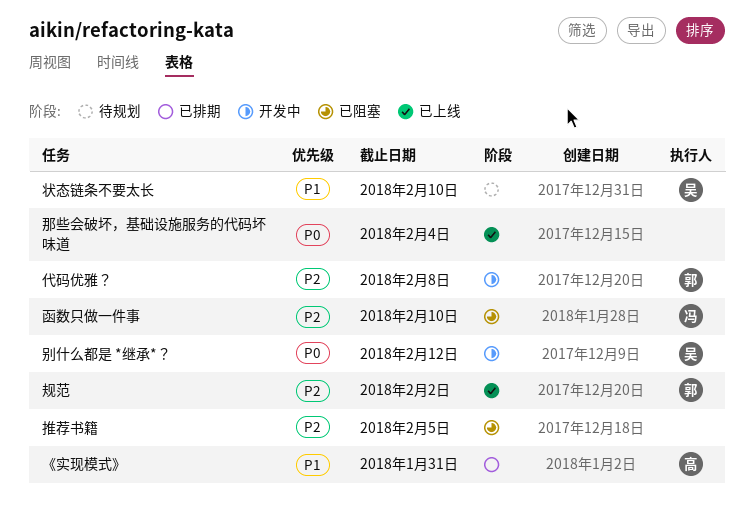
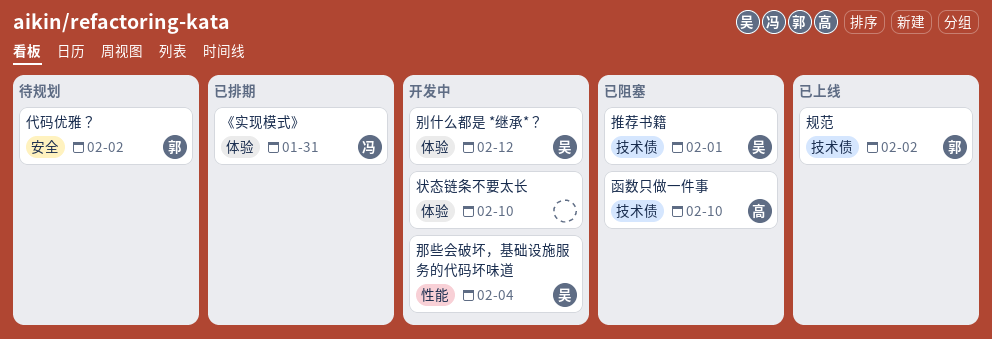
《实现模式》, owner: 高 -> 冯
代码优雅？, status: 开发中 -> 待规划
代码优雅？, due: Feb 8 -> Feb 2
函数只做一件事, owner: 冯 -> 高
推荐书籍, owner: none -> 吴
推荐书籍, due: Feb 5 -> Feb 1
状态链条不要太长, status: 待规划 -> 开发中
状态链条不要太长, owner: 吴 -> none
那些会破坏，基础设施服务的代码坏味道, status: 已上线 -> 开发中
那些会破坏，基础设施服务的代码坏味道, owner: none -> 吴

